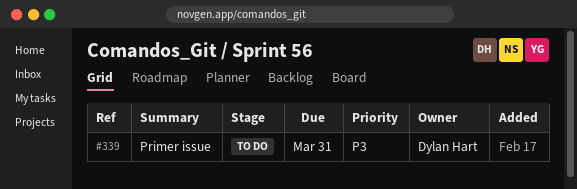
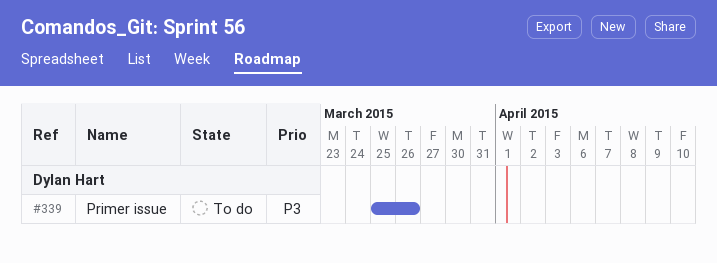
#339, due: Mar 31 -> Mar 26

